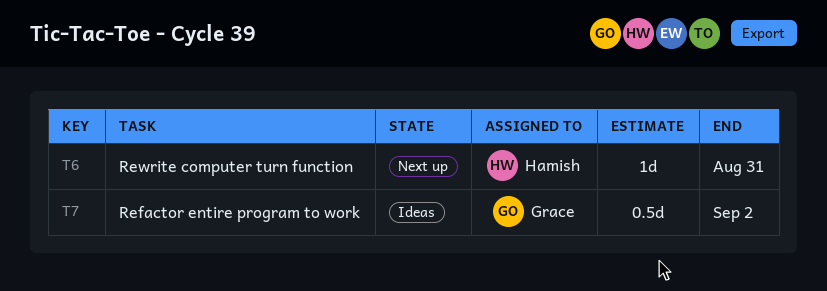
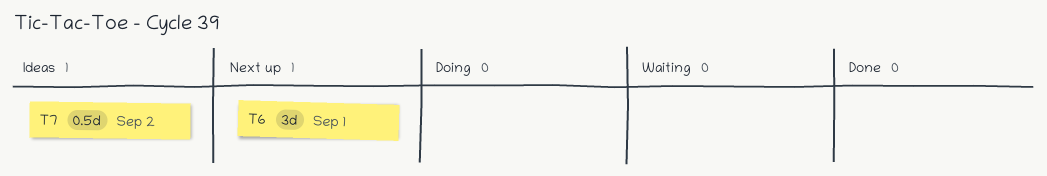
T6, estimate: 1d -> 3d
T6, due: Aug 31 -> Sep 1

